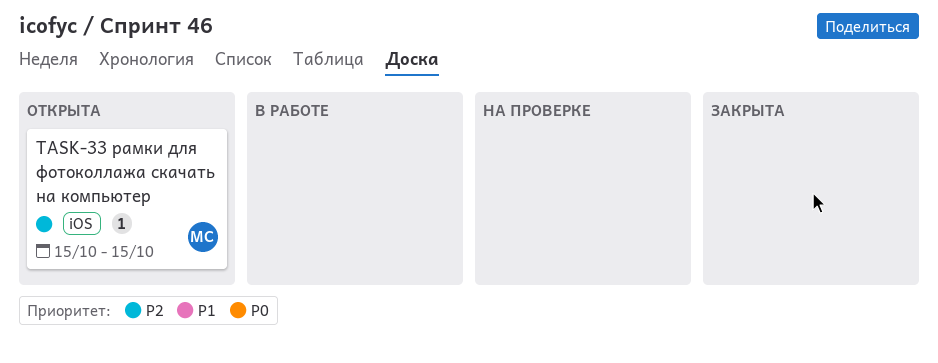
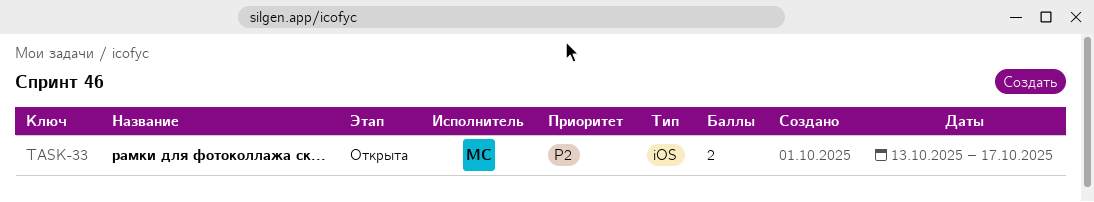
TASK-33, estimate: 1 -> 2
TASK-33, start: Oct 15 -> Oct 13
TASK-33, due: Oct 15 -> Oct 17

